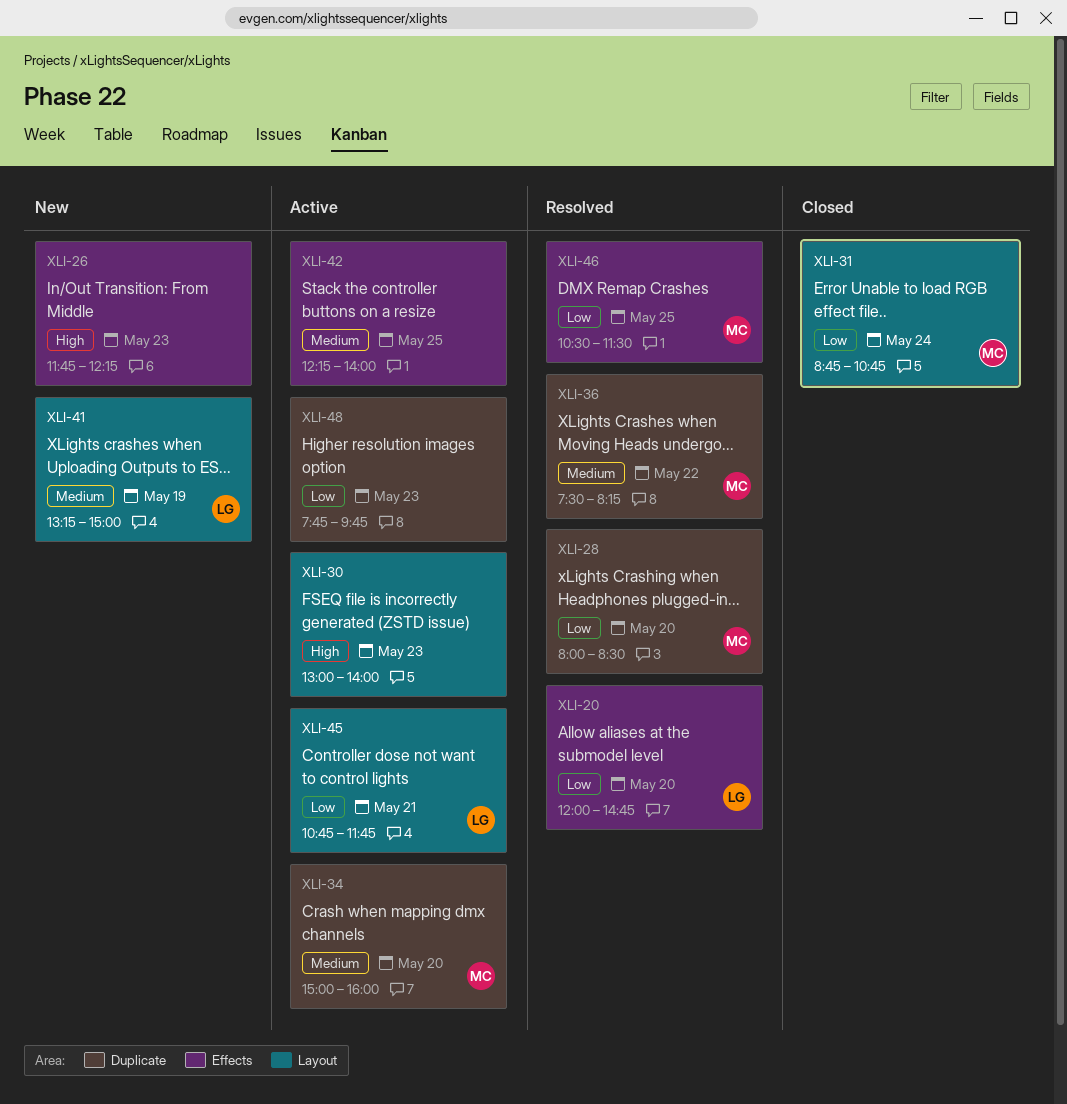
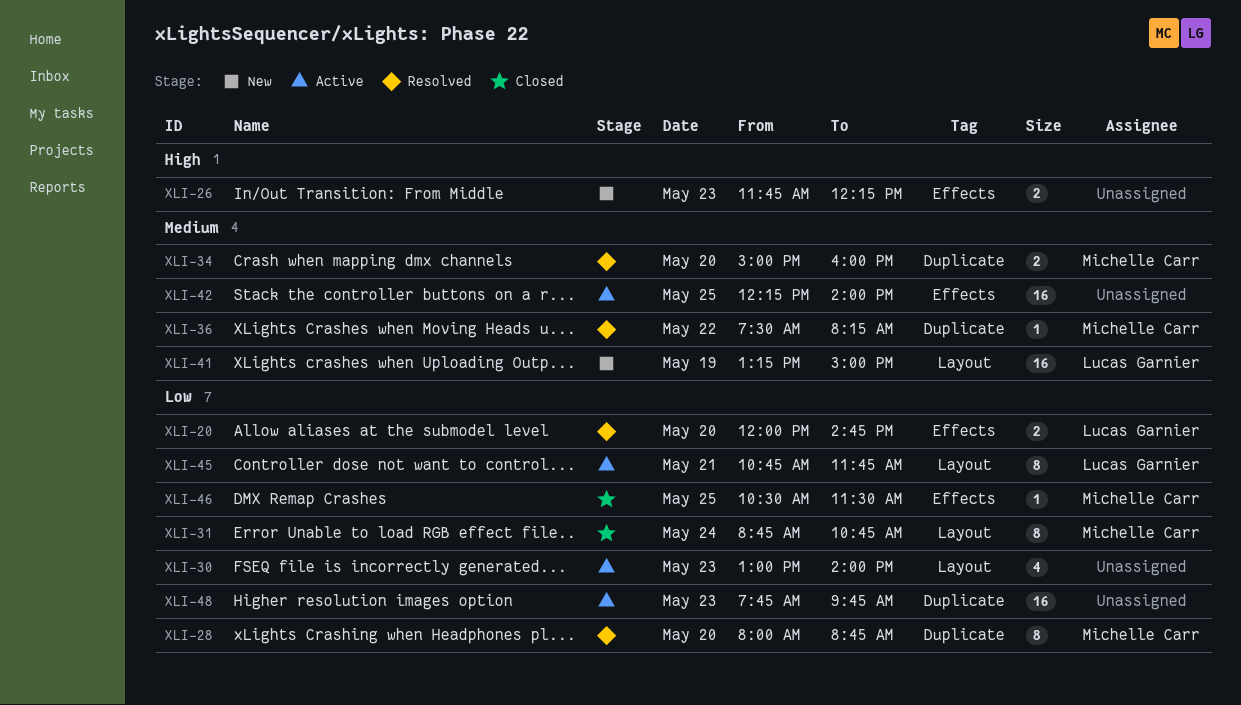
XLI-28, ends: 08:30 -> 08:45
XLI-30, priority: High -> Low
XLI-34, status: Active -> Resolved
XLI-46, status: Resolved -> Closed

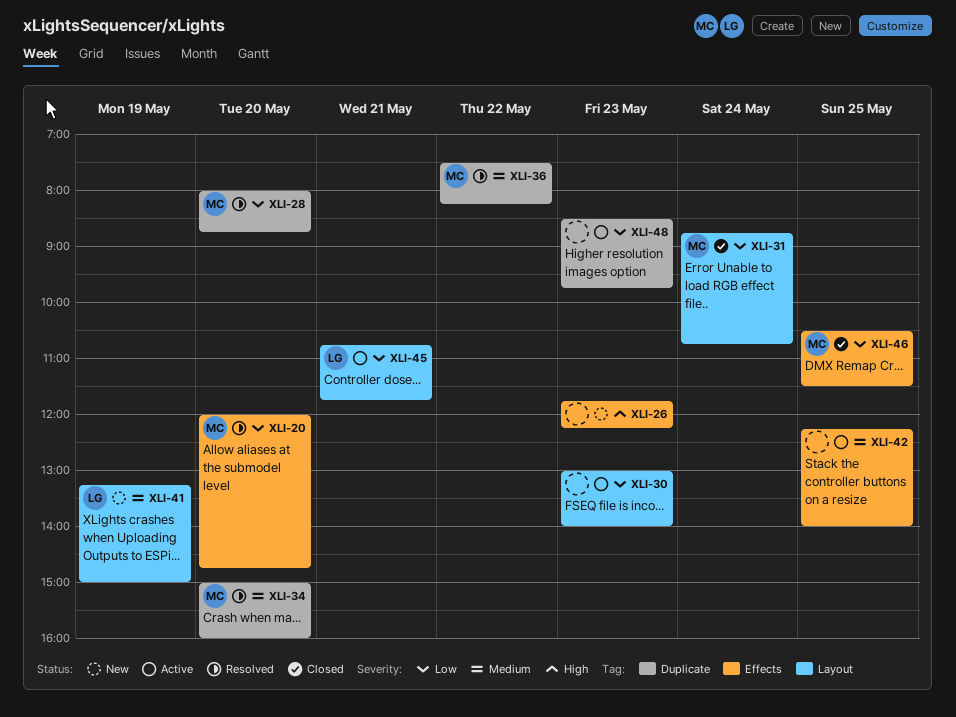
XLI-20, owner: Lucas Garnier -> Michelle Carr
XLI-48, begins: 07:45 -> 08:30

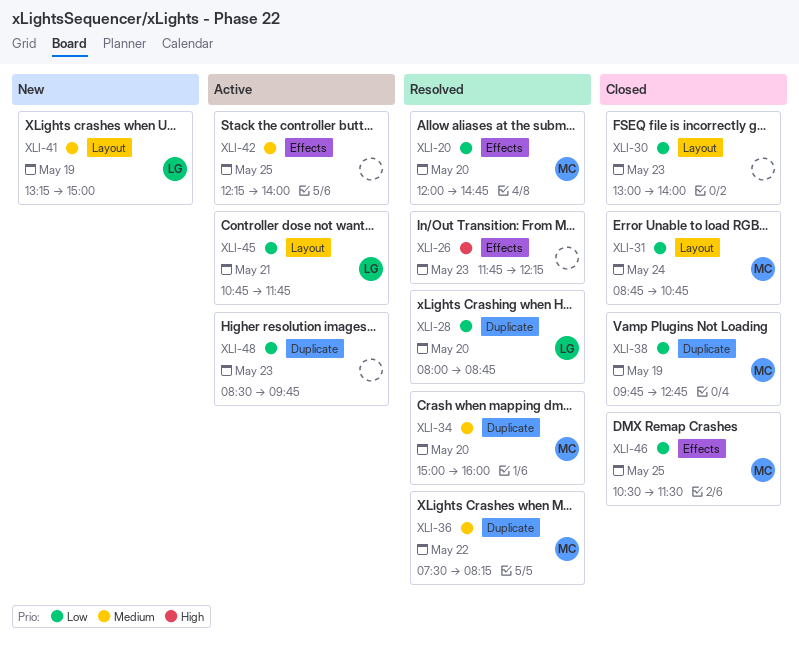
XLI-26, status: New -> Resolved
XLI-28, owner: MC -> LG
XLI-30, status: Active -> Closed
XLI-38: none -> present

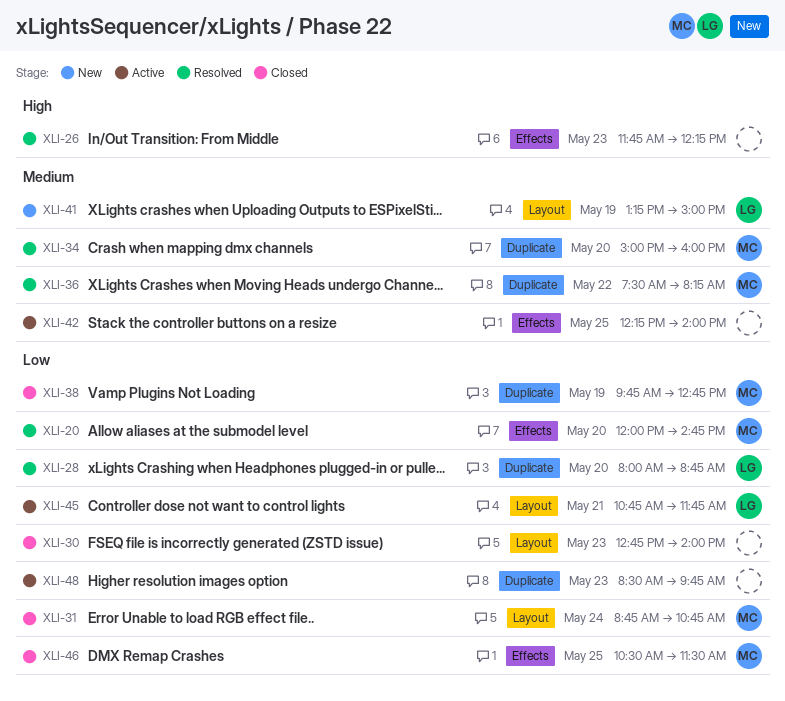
XLI-30, begins: 13:00 -> 12:45

